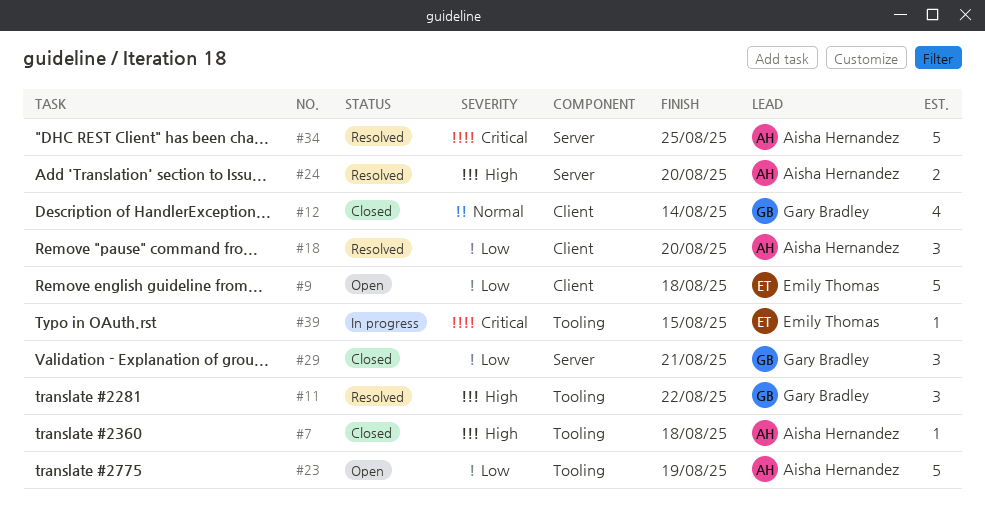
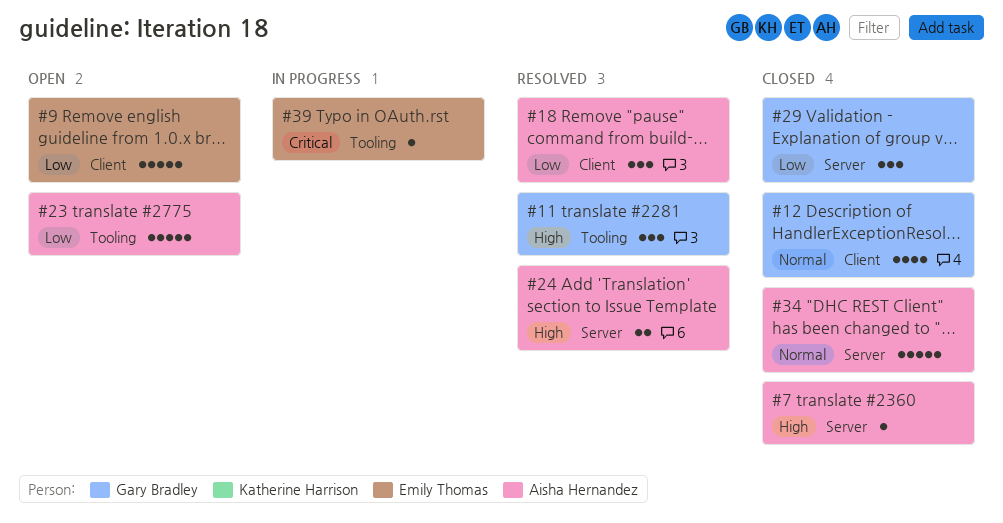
#7, label: Tooling -> Server
#34, status: Resolved -> Closed
#34, priority: Critical -> Normal

